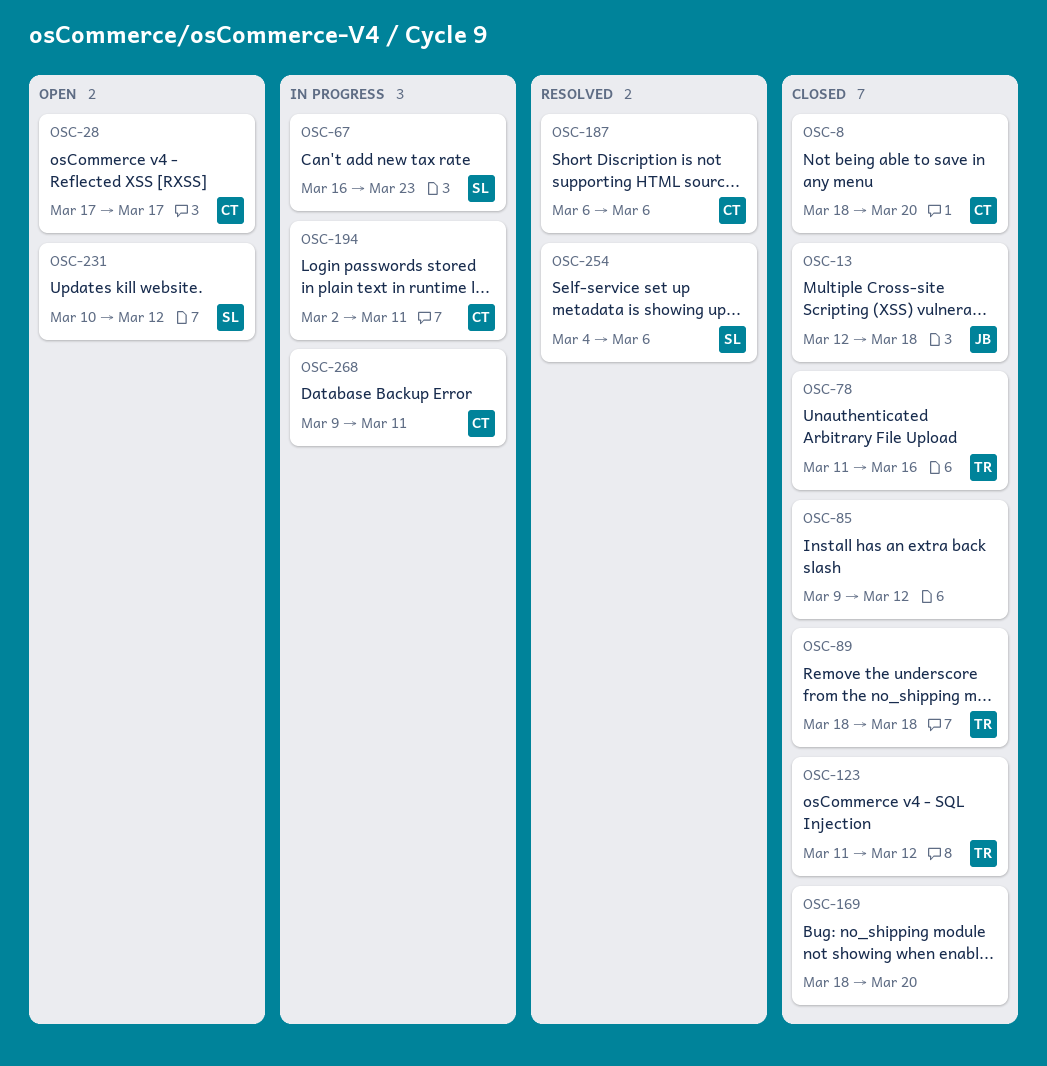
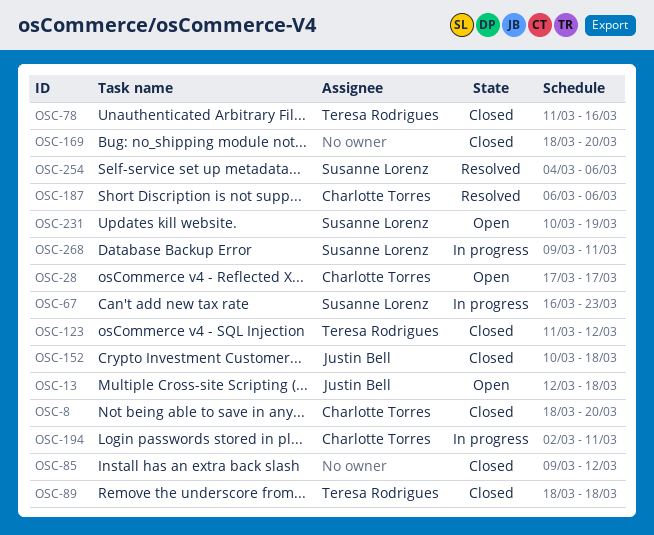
OSC-13, status: Closed -> Open
OSC-152: none -> present
OSC-231, due: Mar 12 -> Mar 19
OSC-268, owner: Charlotte Torres -> Susanne Lorenz

